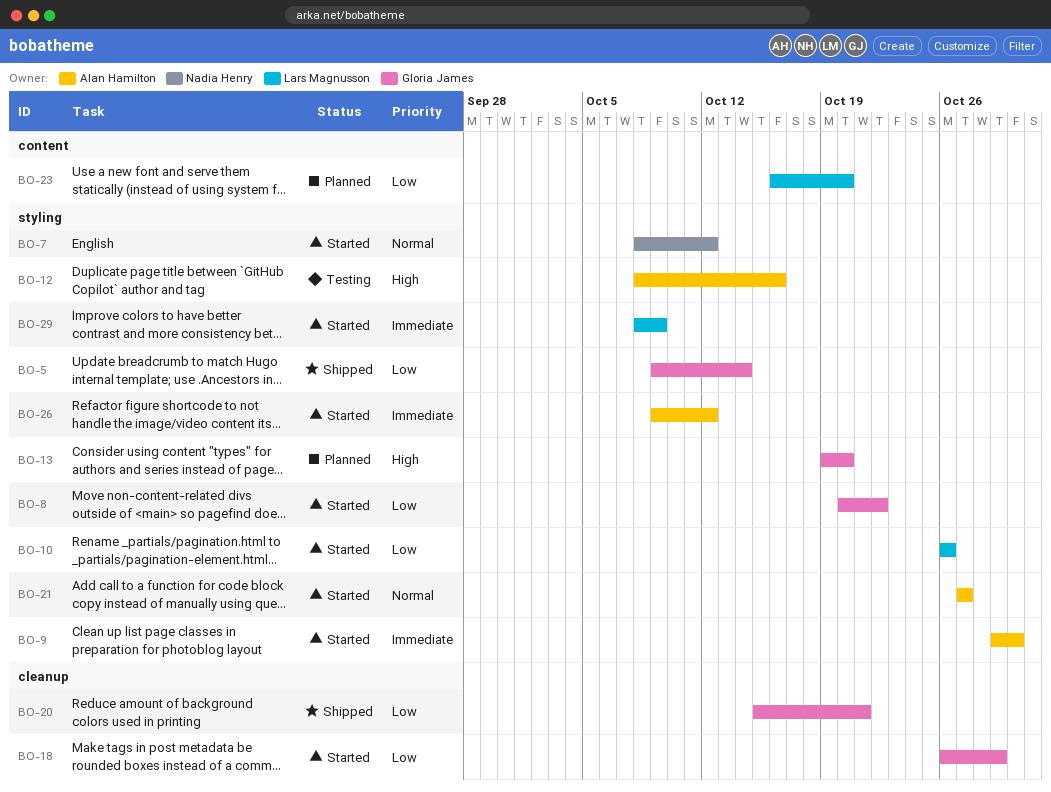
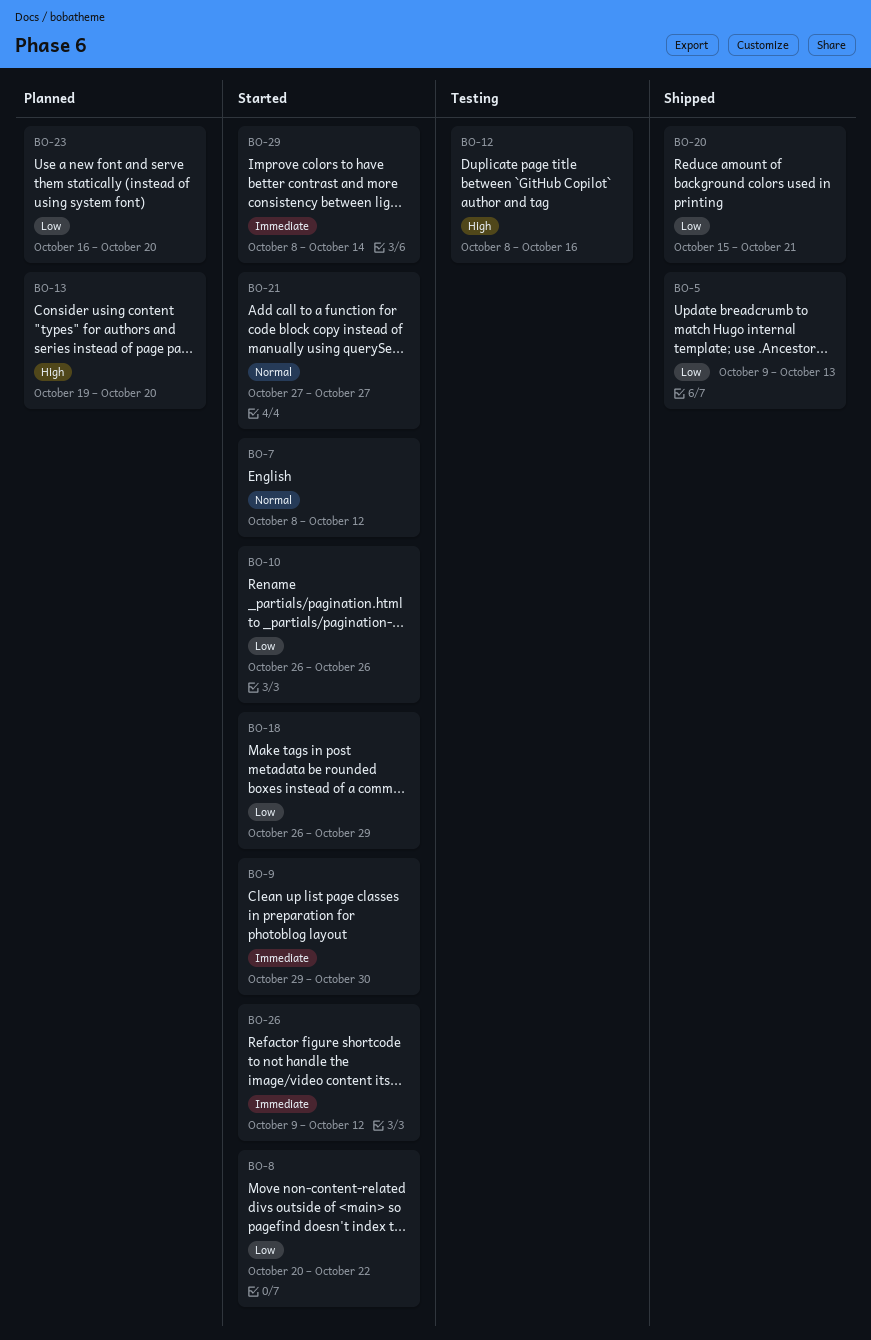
BO-5, due: Oct 14 -> Oct 13
BO-29, due: Oct 9 -> Oct 14

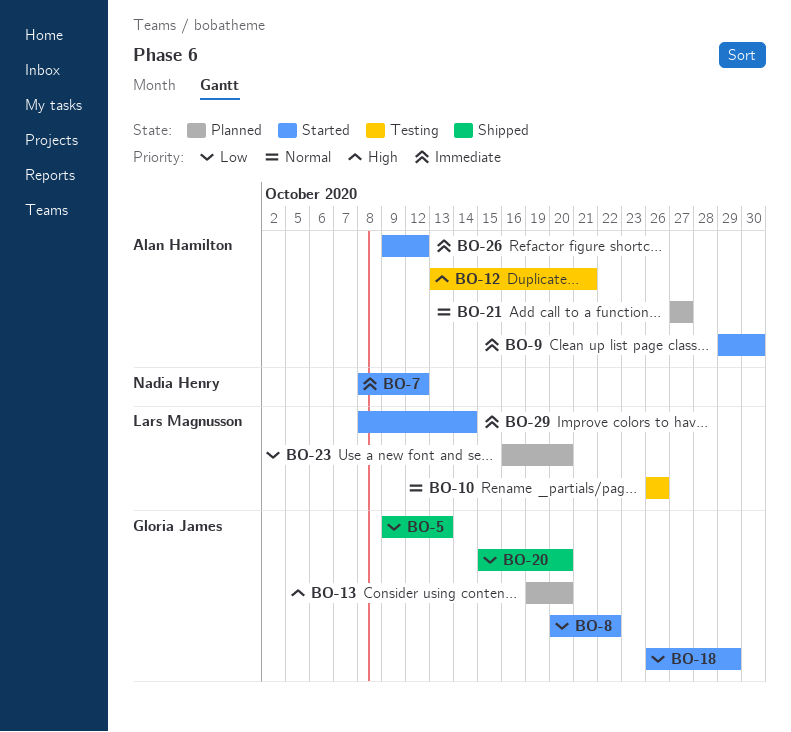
BO-7, priority: Normal -> Immediate
BO-10, status: Started -> Testing
BO-10, priority: Low -> Normal
BO-12, start: Oct 8 -> Oct 13
BO-12, due: Oct 16 -> Oct 21
BO-20, due: Oct 21 -> Oct 20
BO-21, status: Started -> Planned

